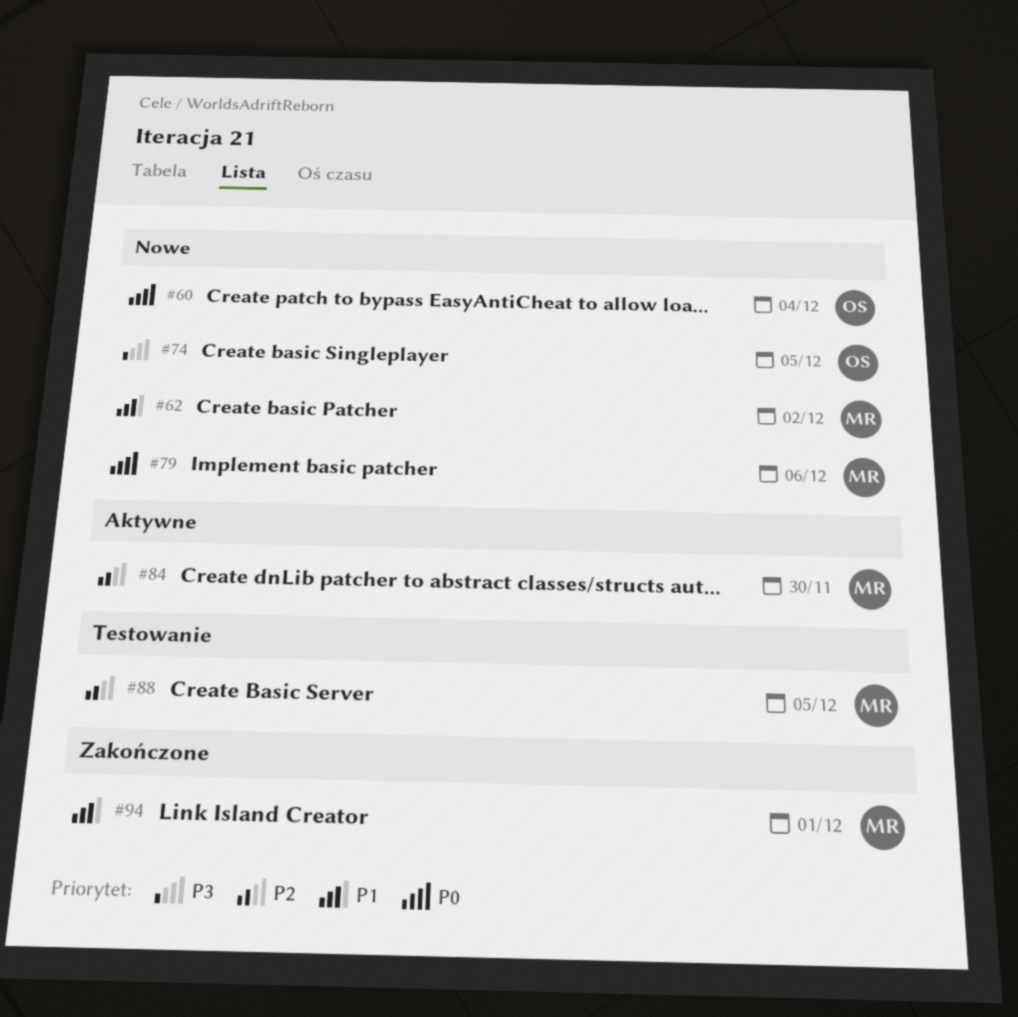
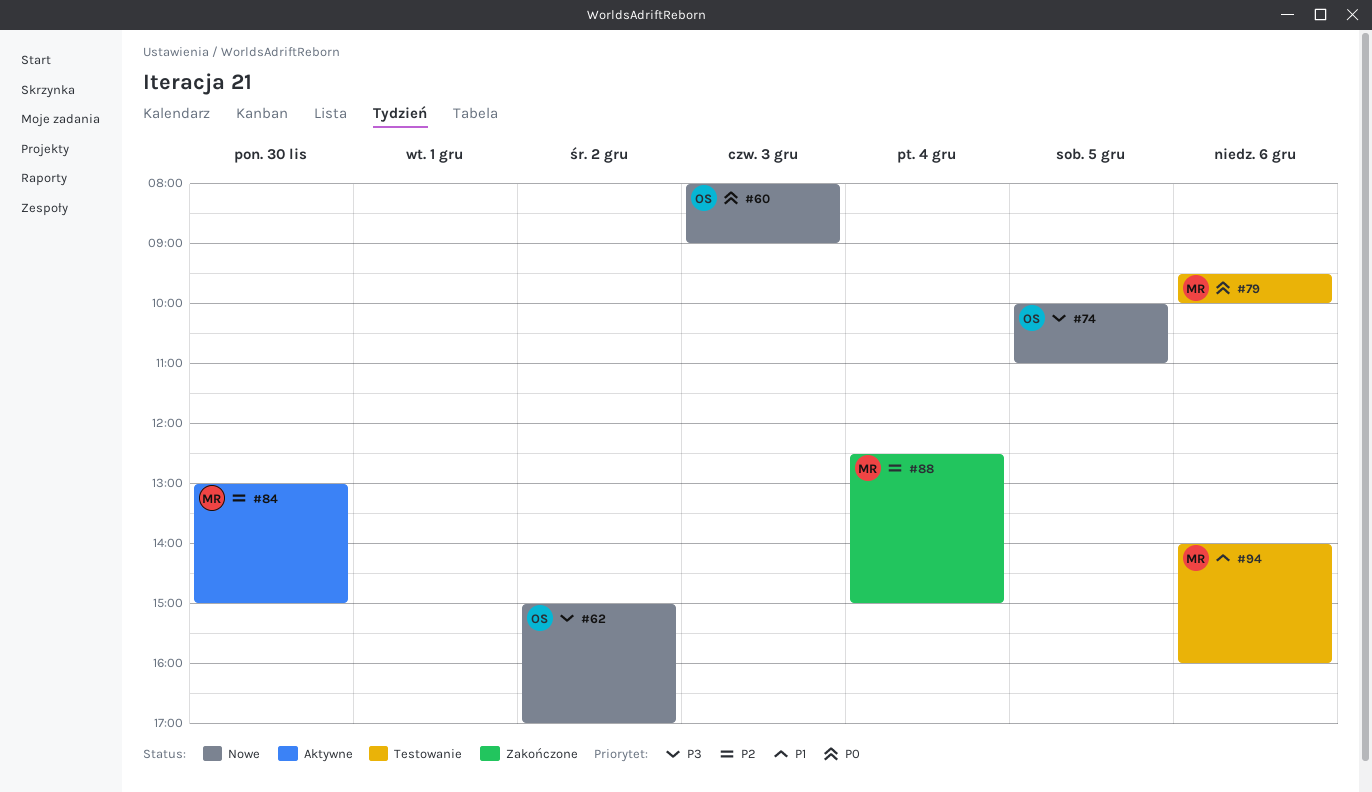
#60, day: Dec 4 -> Dec 3
#62, owner: MR -> OS
#62, priority: P1 -> P3
#79, status: Nowe -> Testowanie
#88, status: Testowanie -> Zakończone
#88, day: Dec 5 -> Dec 4
#94, status: Zakończone -> Testowanie
#94, day: Dec 1 -> Dec 6

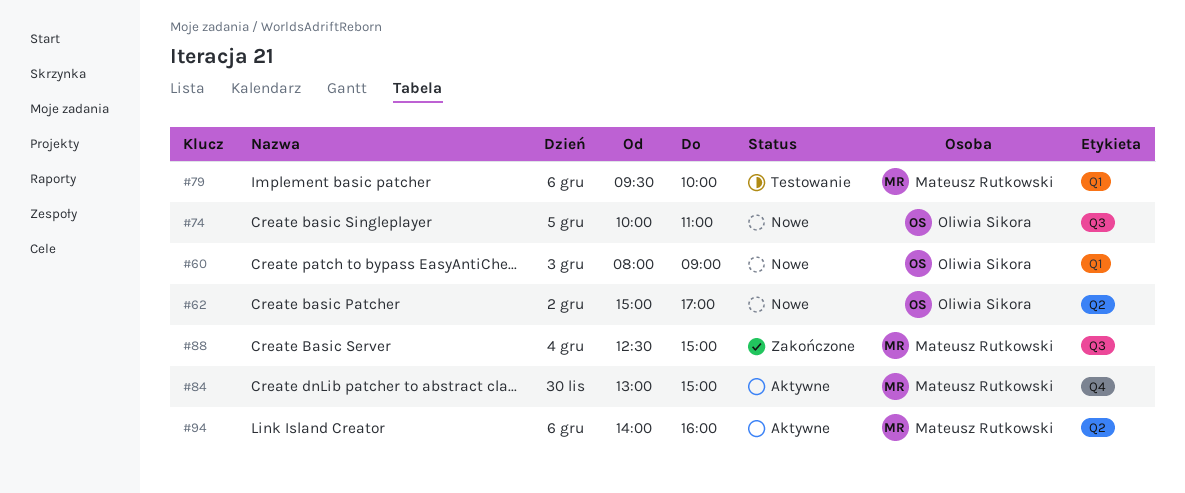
#94, status: Testowanie -> Aktywne

